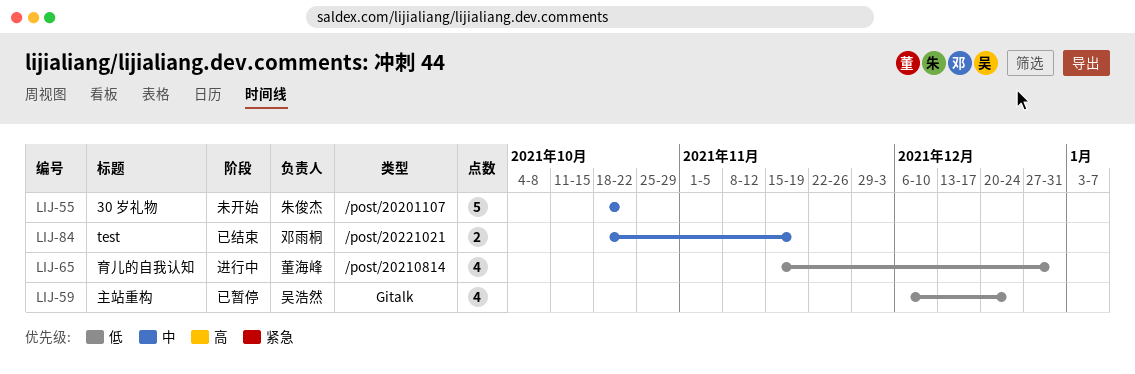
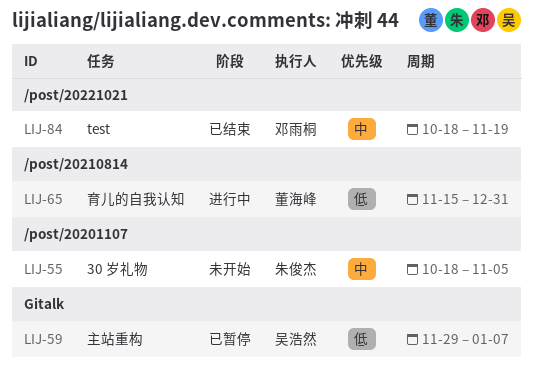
LIJ-55, due: Oct 22 -> Nov 5
LIJ-59, start: Dec 6 -> Nov 29
LIJ-59, due: Dec 24 -> Jan 7

